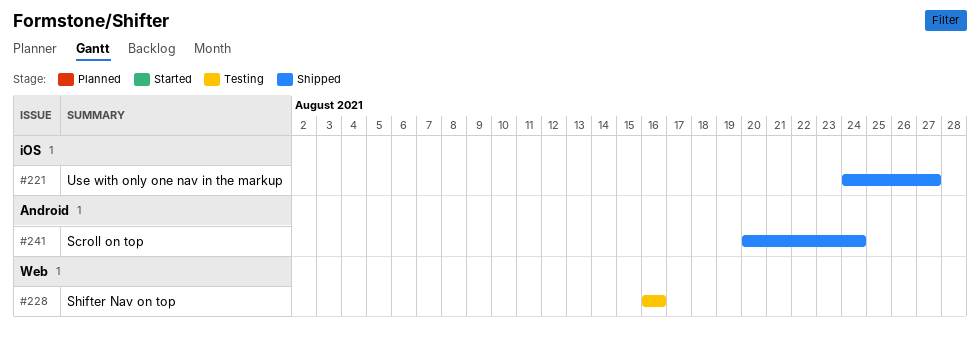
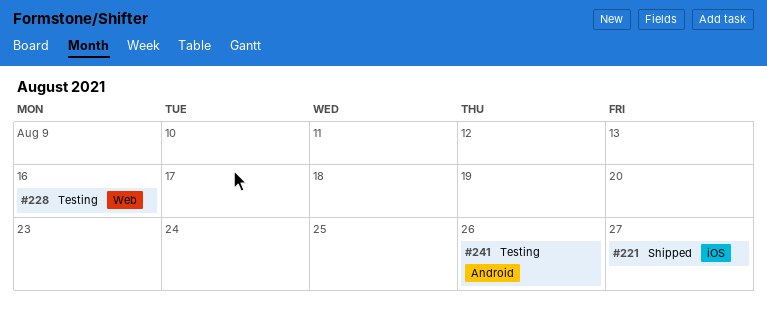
#241, status: Shipped -> Testing
#241, due: Aug 24 -> Aug 26

